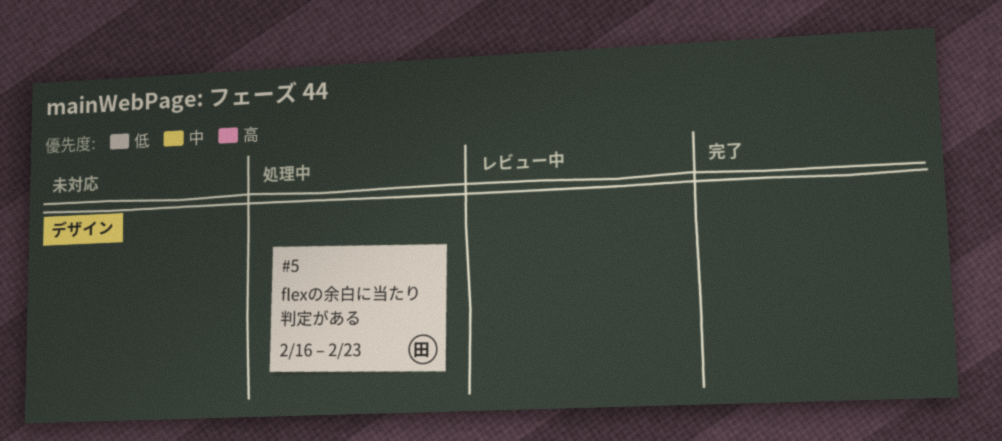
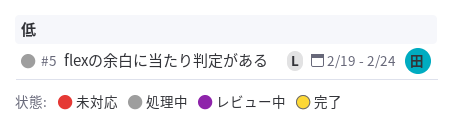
#5, start: Feb 16 -> Feb 19
#5, due: Feb 23 -> Feb 24

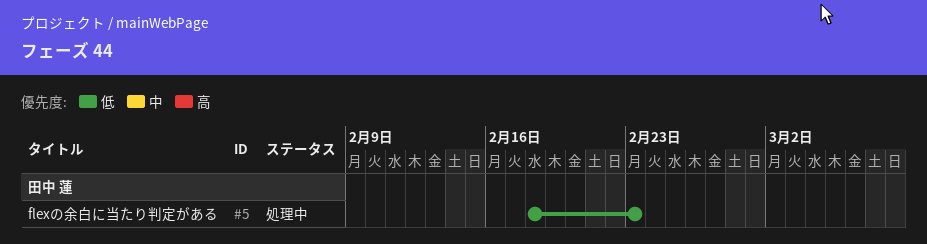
#5, start: Feb 19 -> Feb 18
#5, due: Feb 24 -> Feb 23

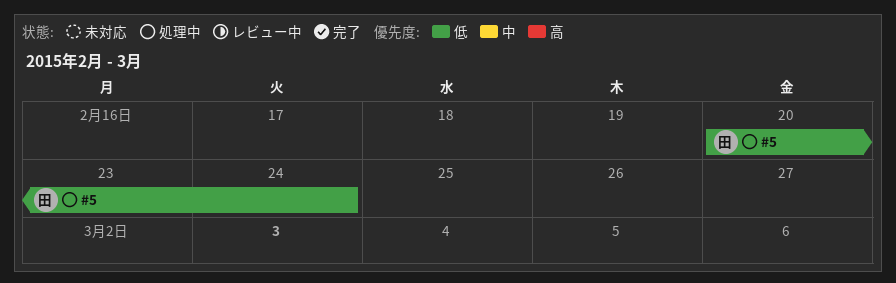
#5, start: Feb 18 -> Feb 20
#5, due: Feb 23 -> Feb 24

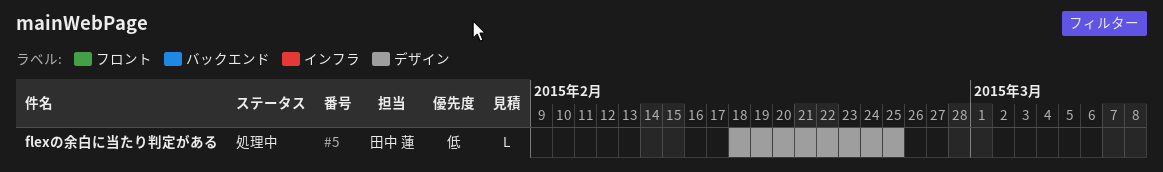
#5, start: Feb 20 -> Feb 18
#5, due: Feb 24 -> Feb 25

